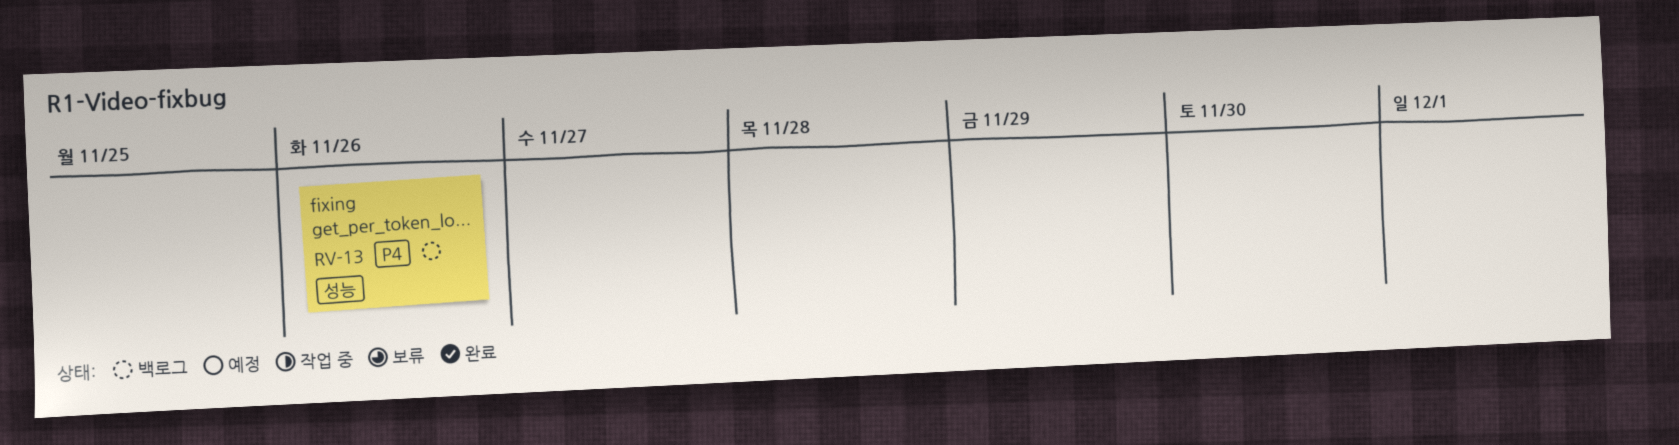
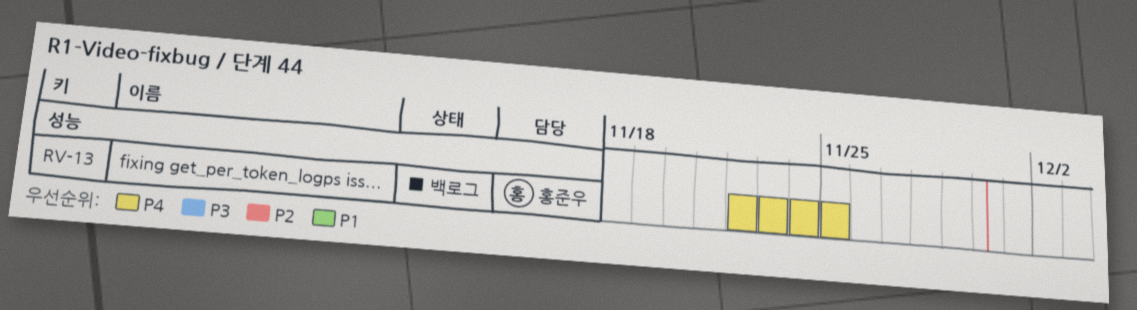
RV-13, due: Nov 26 -> Nov 25

